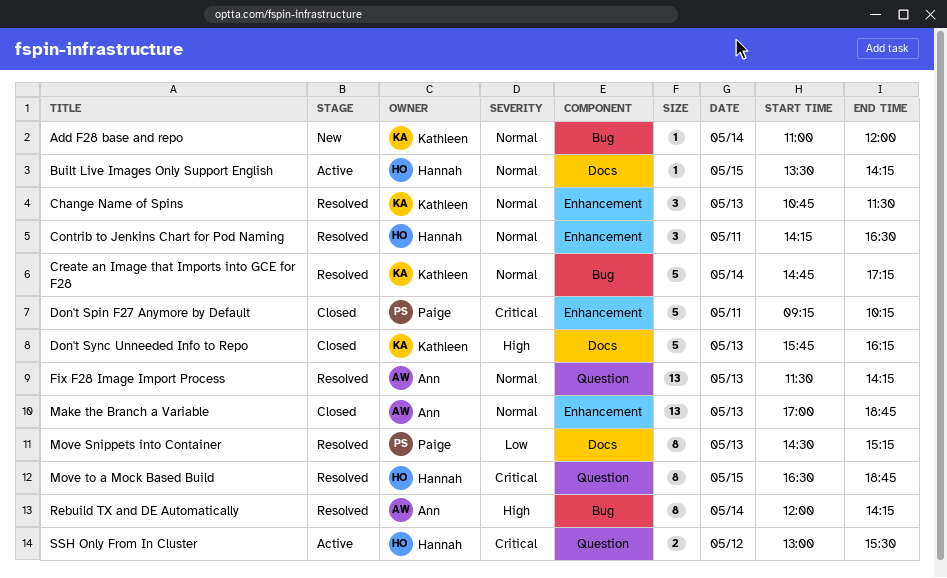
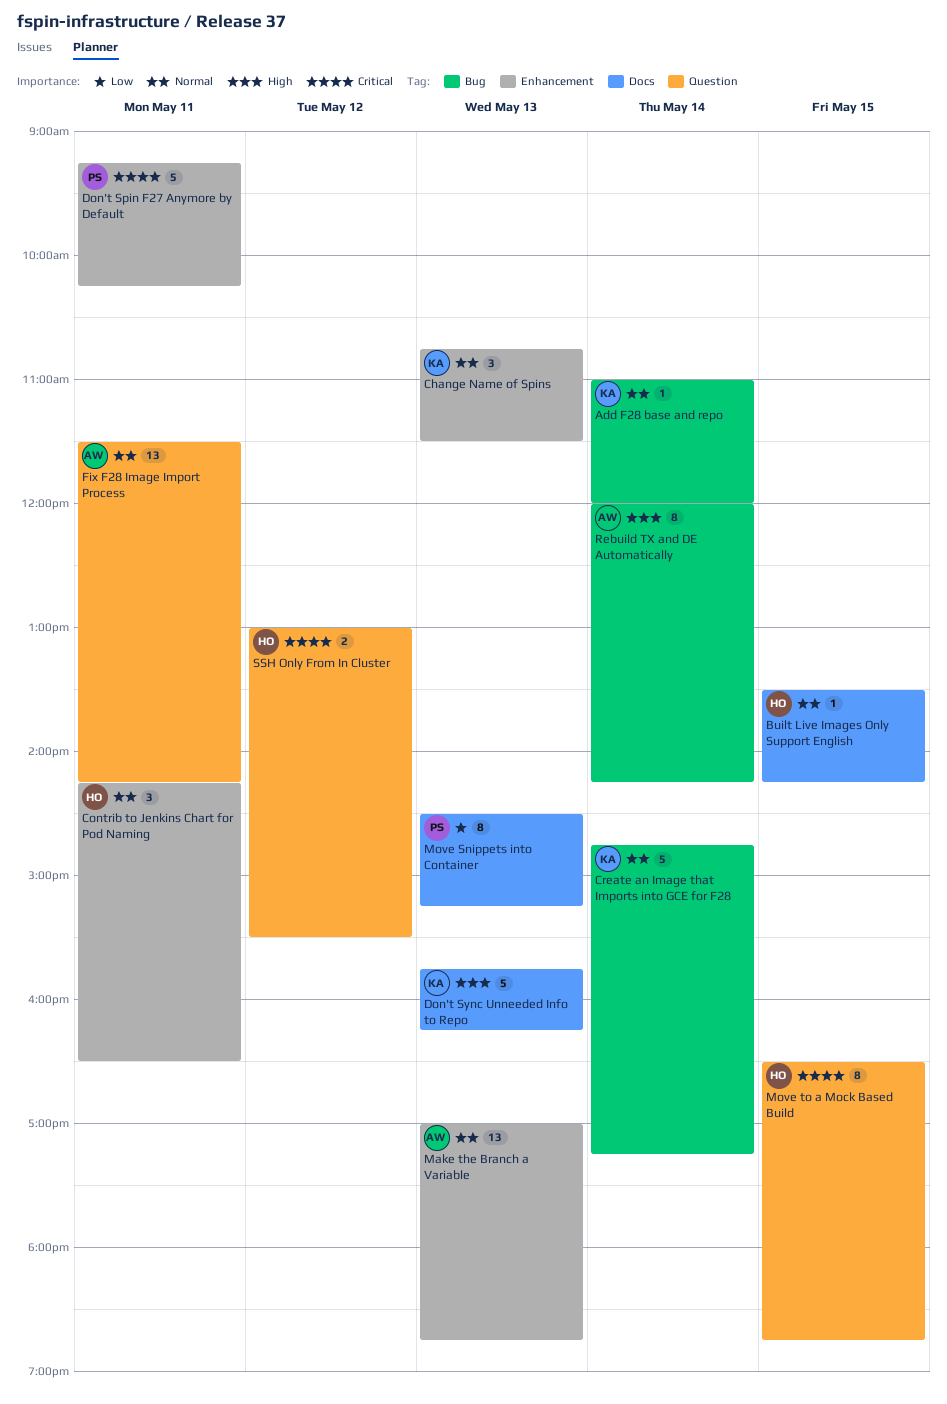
Fix F28 Image Import Process, day: May 13 -> May 11

